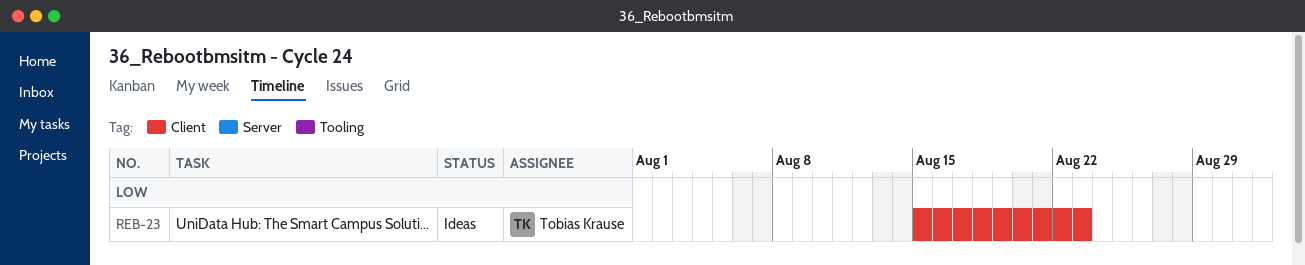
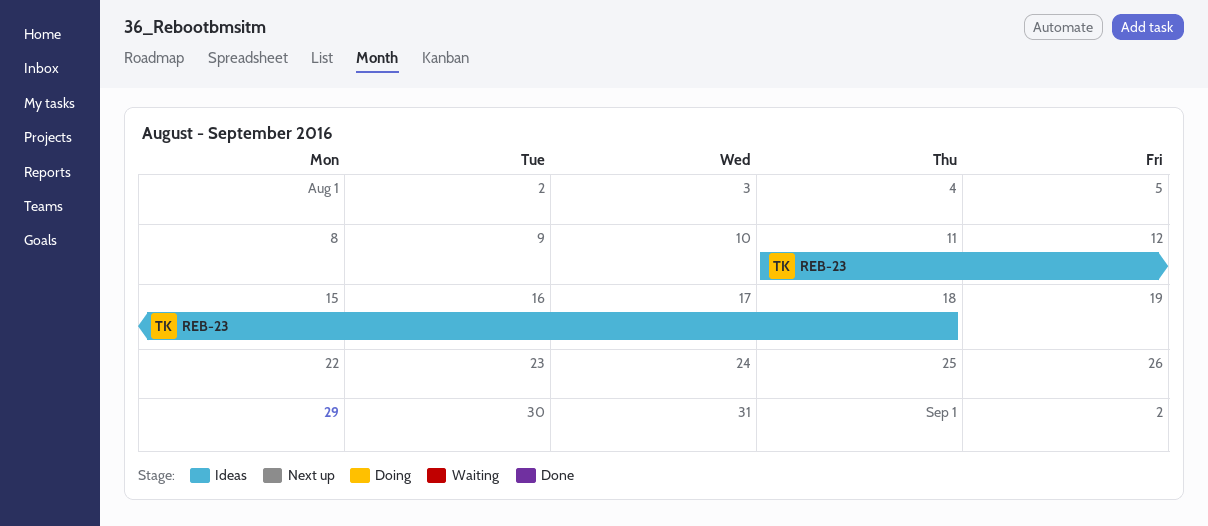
REB-23, start: Aug 15 -> Aug 11
REB-23, due: Aug 23 -> Aug 18

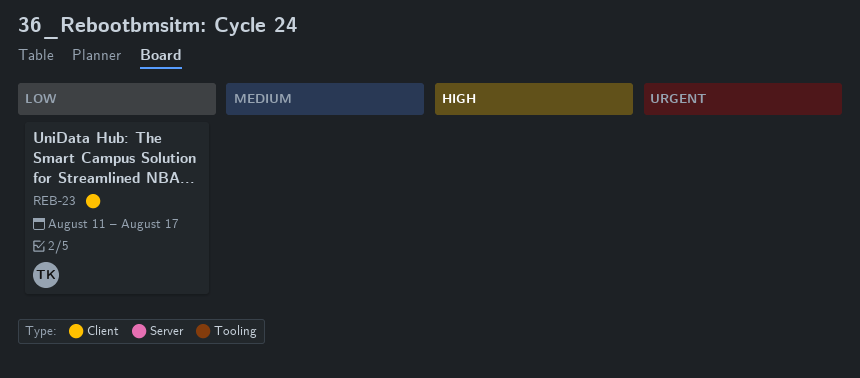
REB-23, due: Aug 18 -> Aug 17

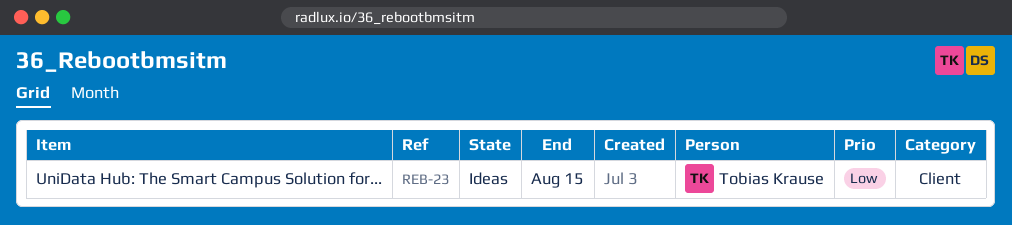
REB-23, due: Aug 17 -> Aug 15

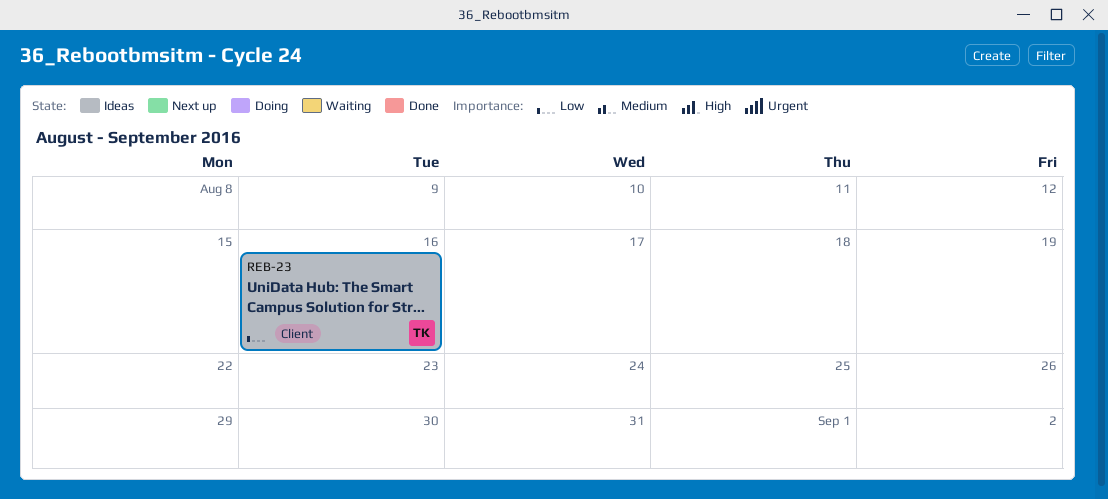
REB-23, due: Aug 15 -> Aug 16

